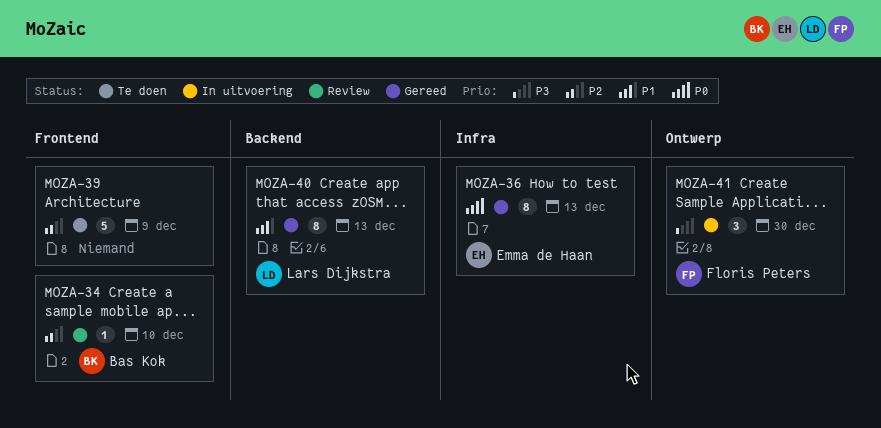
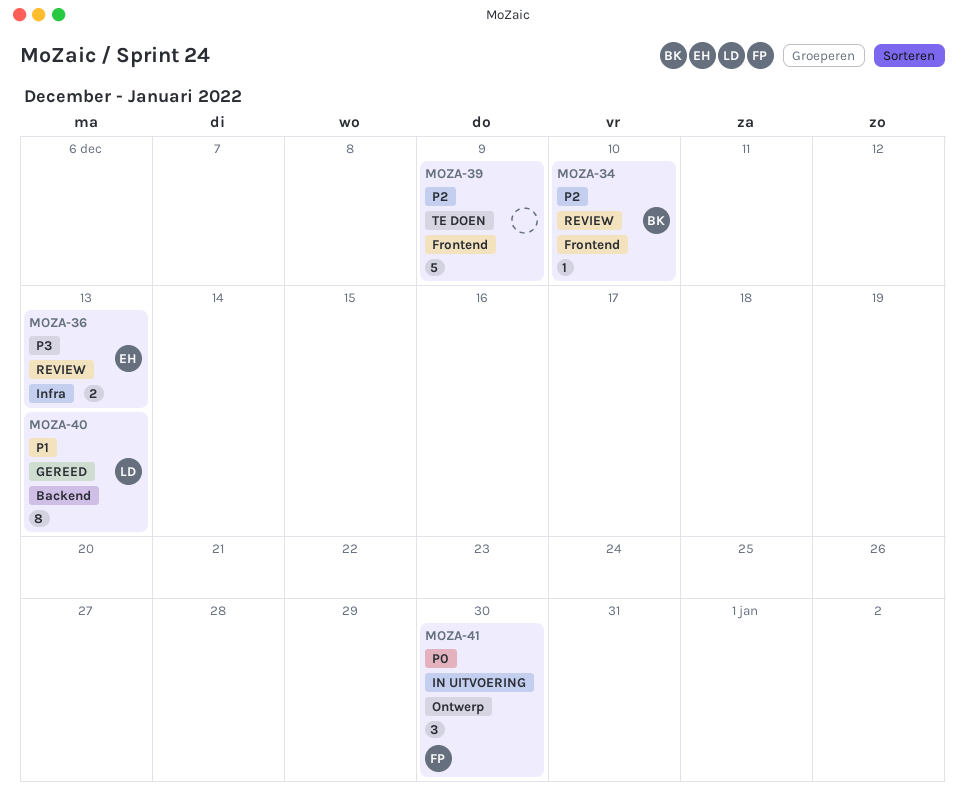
MOZA-36, status: Gereed -> Review
MOZA-36, priority: P0 -> P3
MOZA-36, estimate: 8 -> 2
MOZA-41, priority: P3 -> P0

